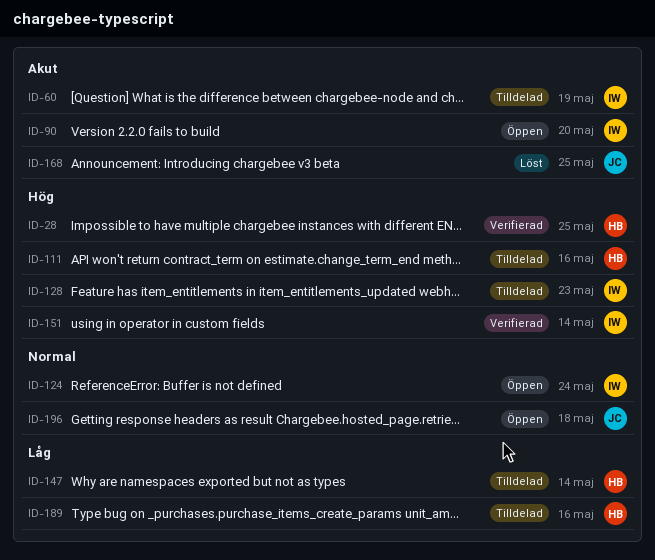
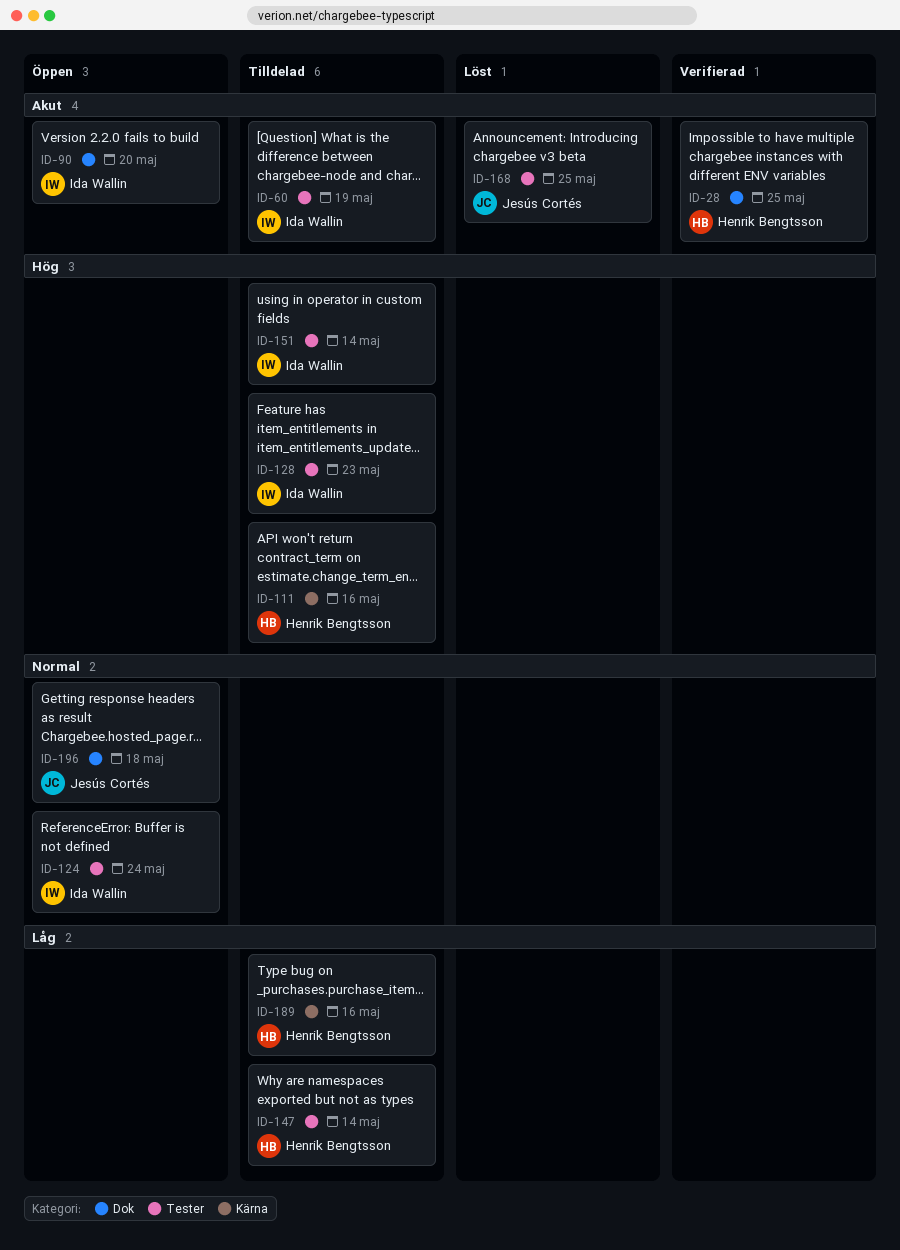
ID-28, priority: Hög -> Akut
ID-151, status: Verifierad -> Tilldelad

